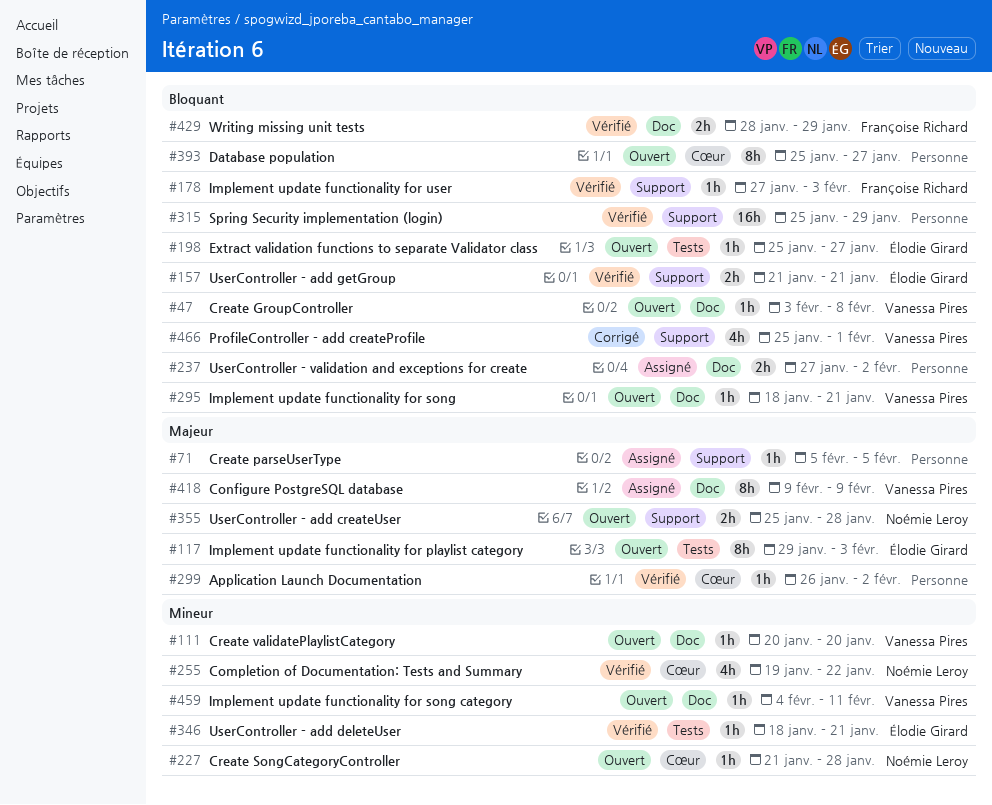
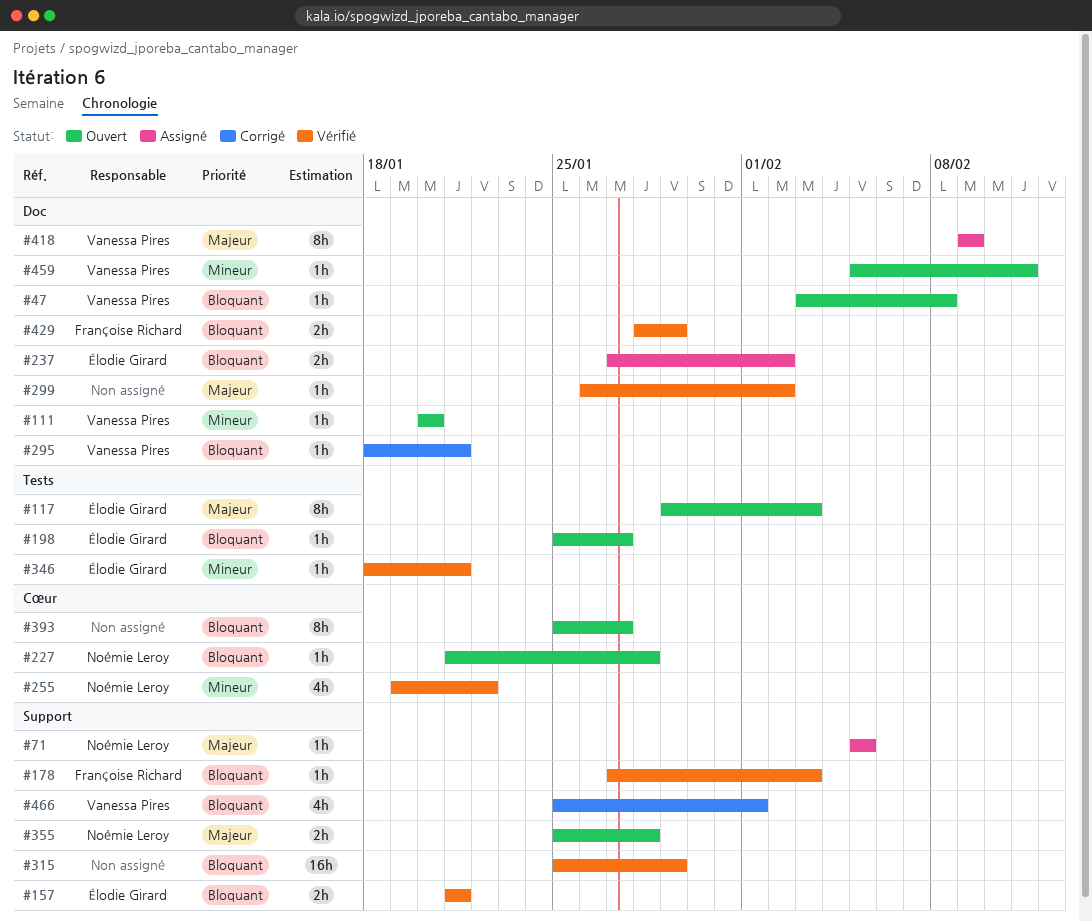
#71, owner: none -> Noémie Leroy
#227, priority: Mineur -> Bloquant
#237, owner: none -> Élodie Girard
#295, status: Ouvert -> Corrigé
#299, label: Cœur -> Doc
#459, start: Feb 4 -> Feb 5

